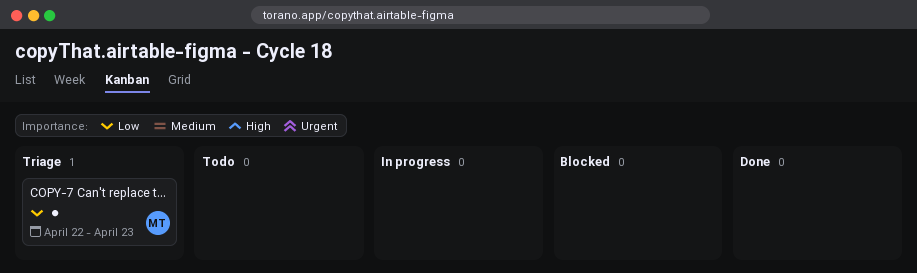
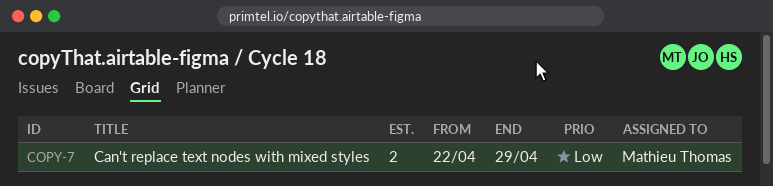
COPY-7, estimate: 1 -> 2
COPY-7, due: Apr 23 -> Apr 29

